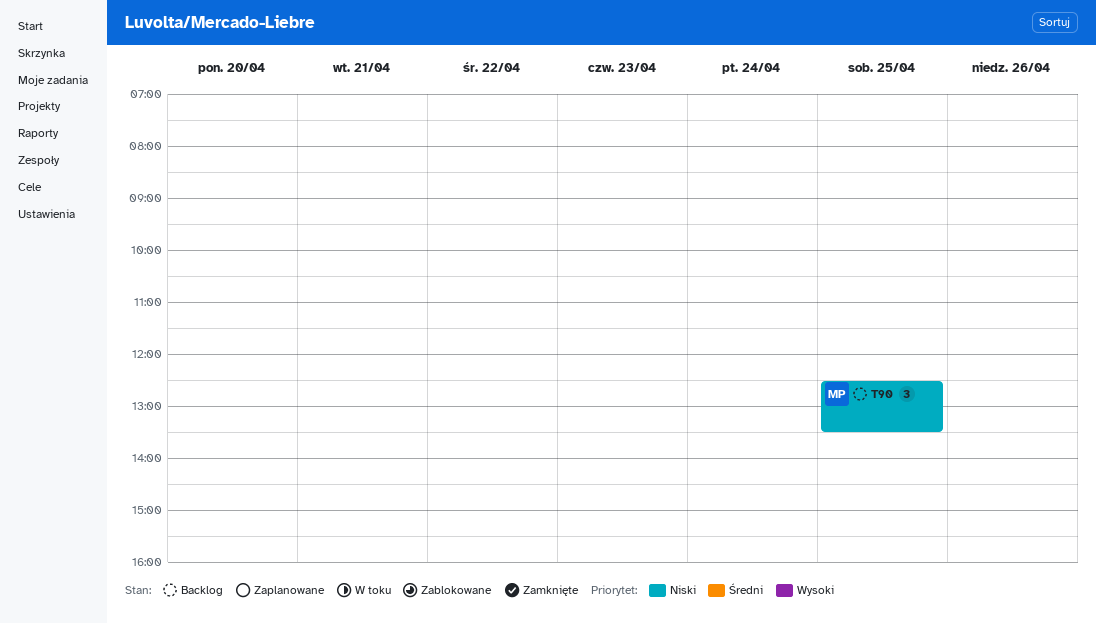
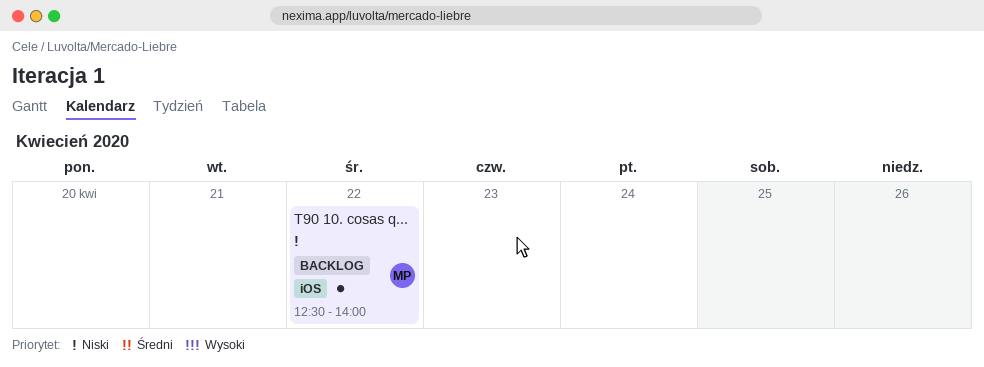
T90, estimate: 3 -> 1
T90, day: Apr 25 -> Apr 22
T90, ends: 13:30 -> 14:00

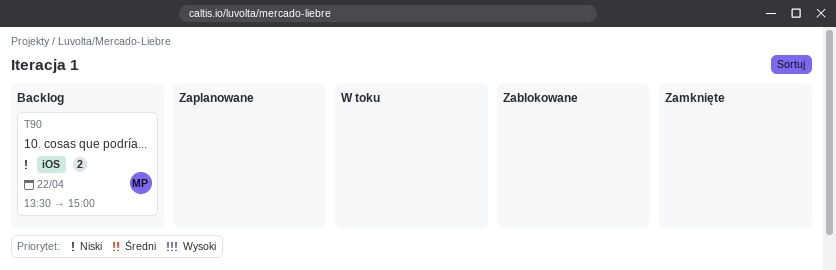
T90, estimate: 1 -> 2
T90, begins: 12:30 -> 13:30
T90, ends: 14:00 -> 15:00

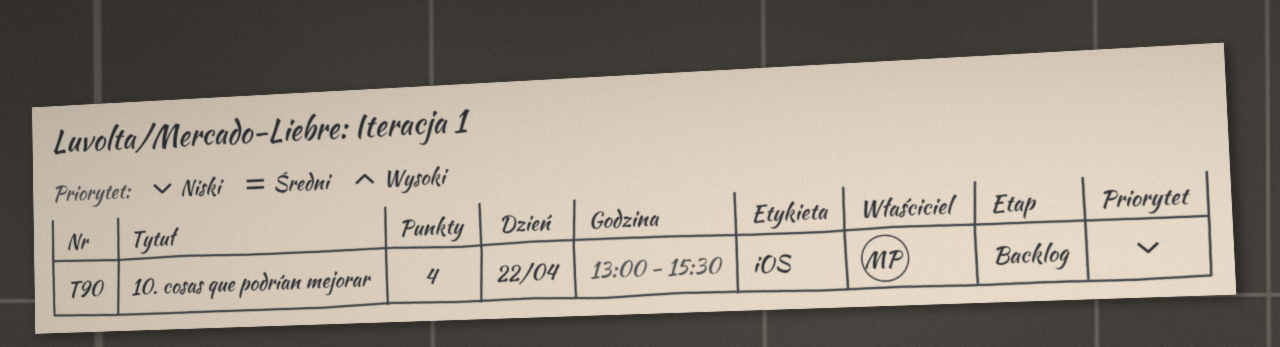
T90, estimate: 2 -> 4
T90, begins: 13:30 -> 13:00
T90, ends: 15:00 -> 15:30

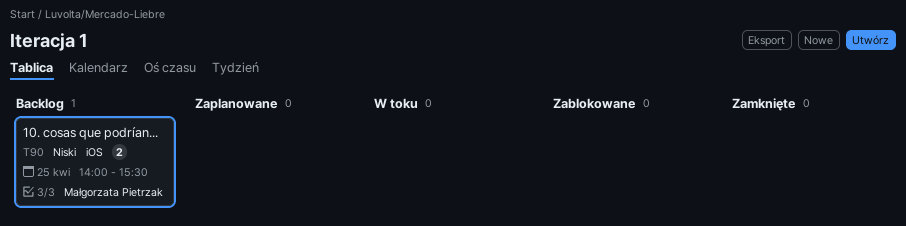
T90, estimate: 4 -> 2
T90, day: Apr 22 -> Apr 25
T90, begins: 13:00 -> 14:00

